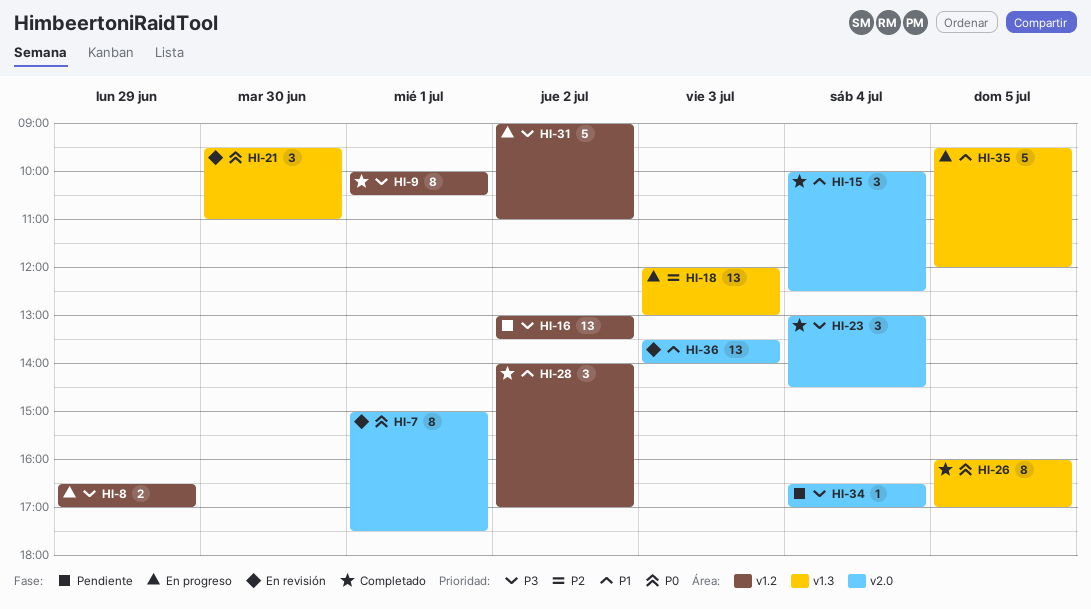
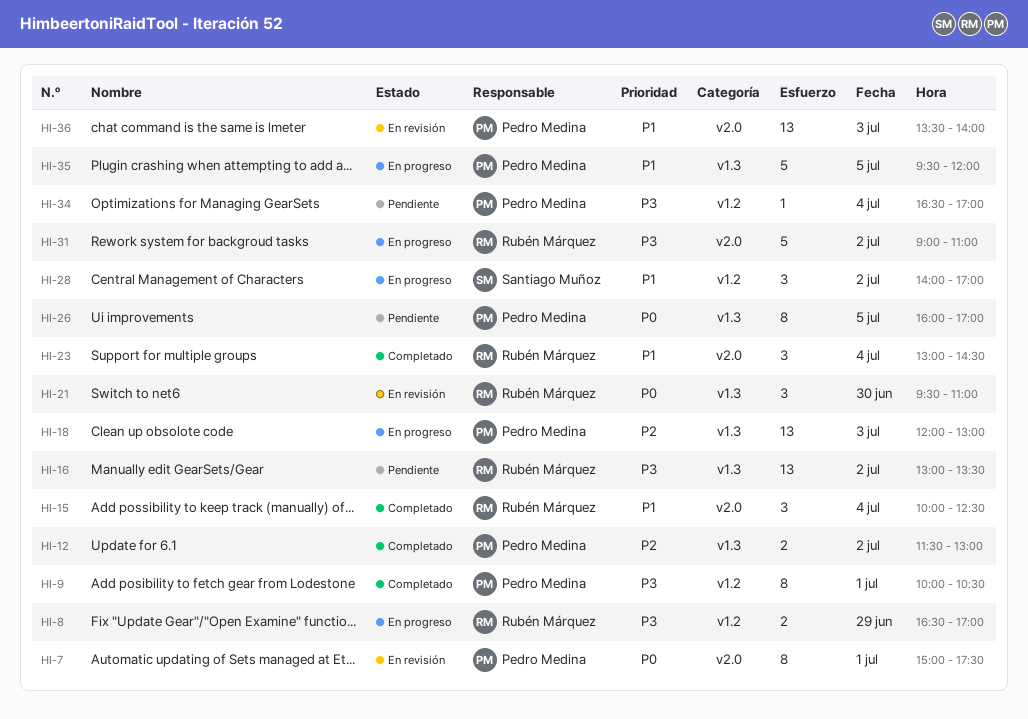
HI-12: none -> present
HI-16, label: v1.2 -> v1.3
HI-23, priority: P3 -> P1
HI-26, status: Completado -> Pendiente
HI-28, status: Completado -> En progreso
HI-31, label: v1.2 -> v2.0
HI-34, label: v2.0 -> v1.2

